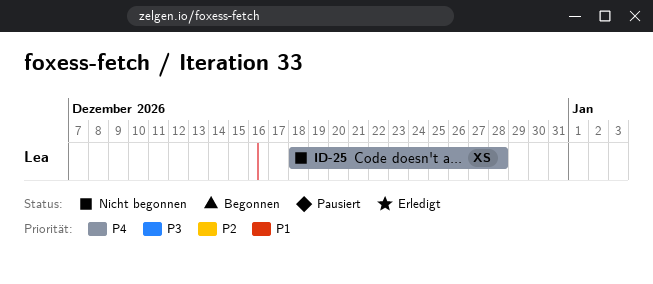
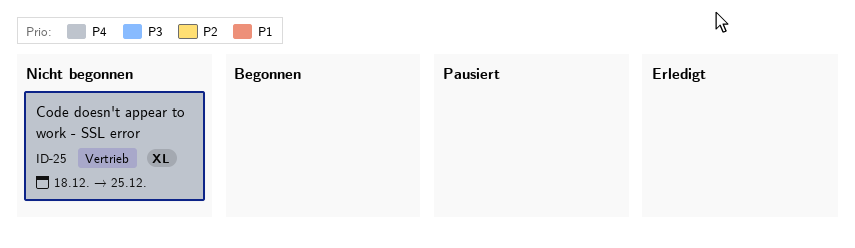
ID-25, estimate: XS -> XL
ID-25, due: Dec 28 -> Dec 25

